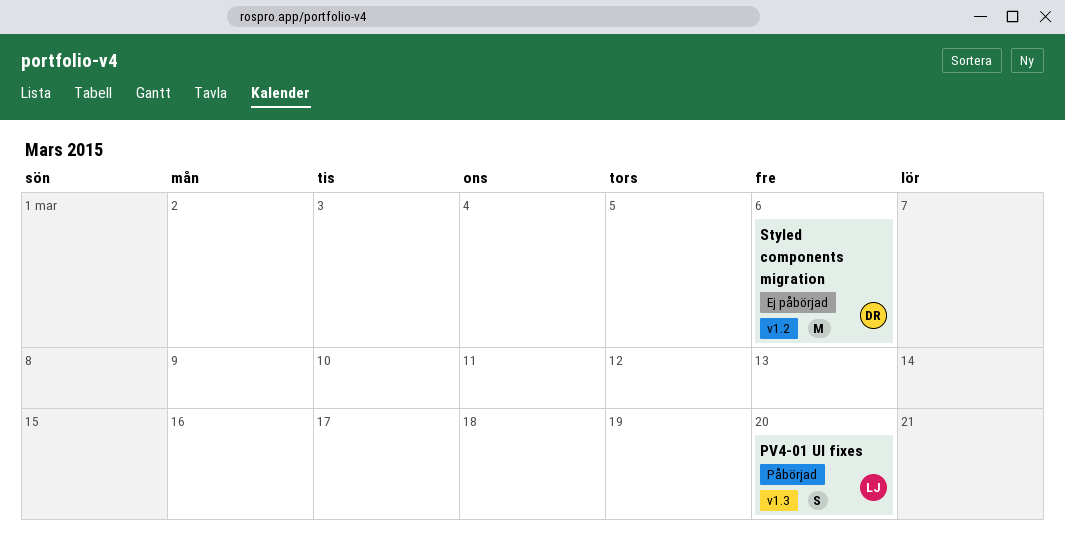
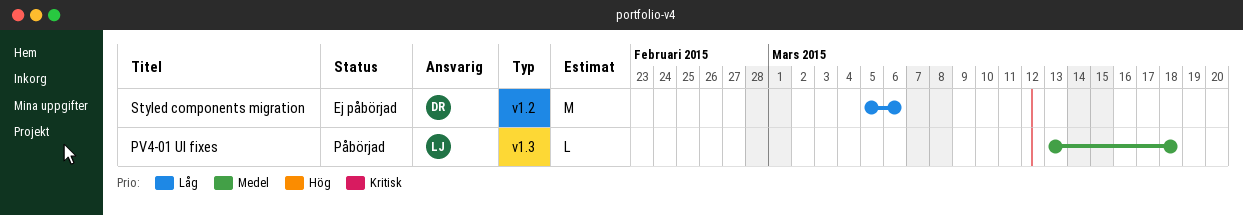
PV4-01 UI fixes, estimate: S -> L
PV4-01 UI fixes, due: Mar 20 -> Mar 18

